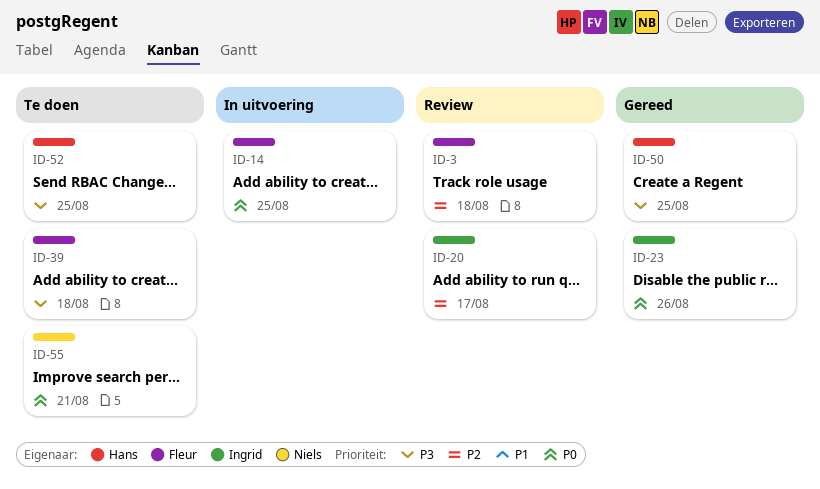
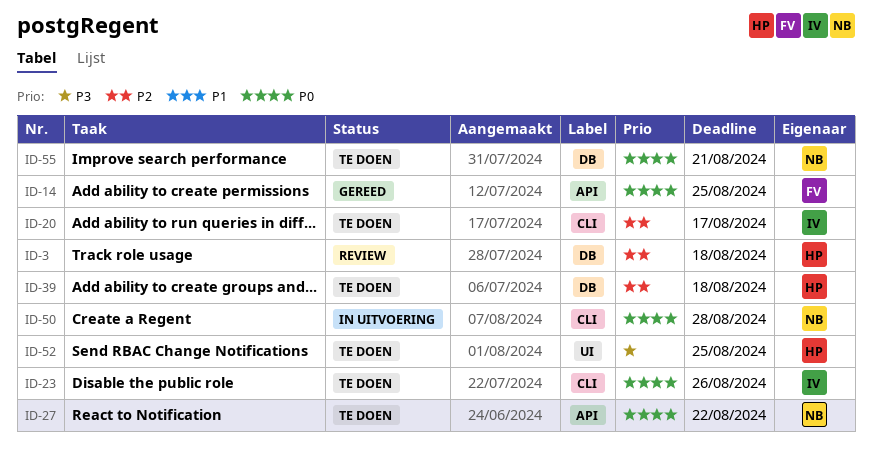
ID-3, owner: Fleur -> Hans
ID-14, status: In uitvoering -> Gereed
ID-20, status: Review -> Te doen
ID-23, status: Gereed -> Te doen
ID-27: none -> present
ID-39, owner: Fleur -> Hans
ID-39, priority: P3 -> P2
ID-50, status: Gereed -> In uitvoering
ID-50, owner: Hans -> Niels
ID-50, priority: P3 -> P0
ID-50, due: Aug 25 -> Aug 28

